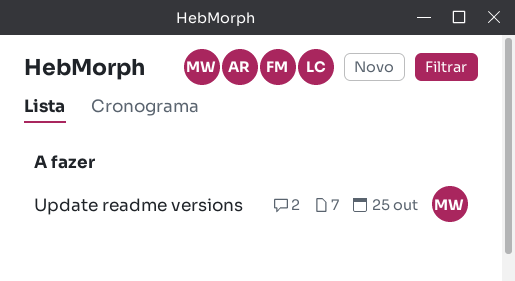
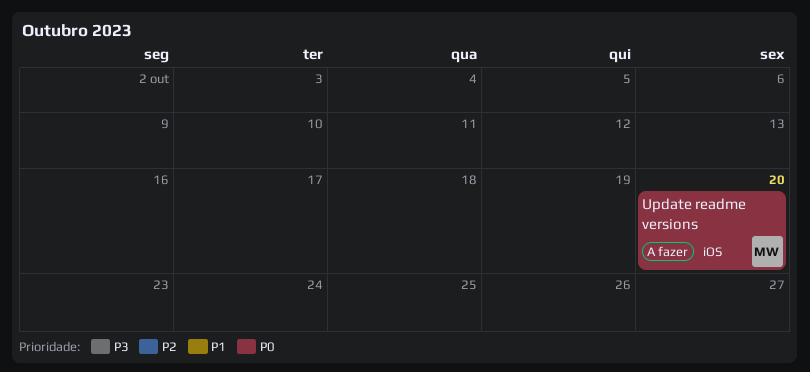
Update readme versions, due: Oct 25 -> Oct 20

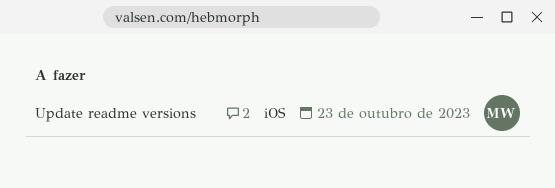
Update readme versions, due: Oct 20 -> Oct 23

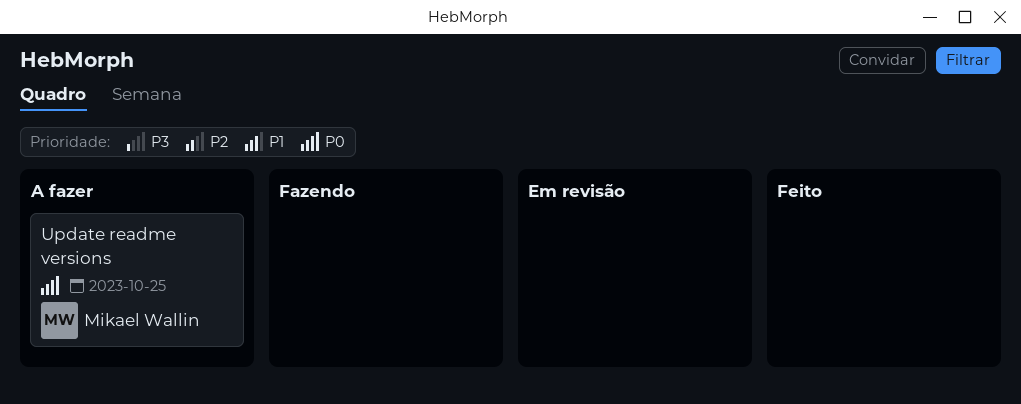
Update readme versions, due: Oct 23 -> Oct 25

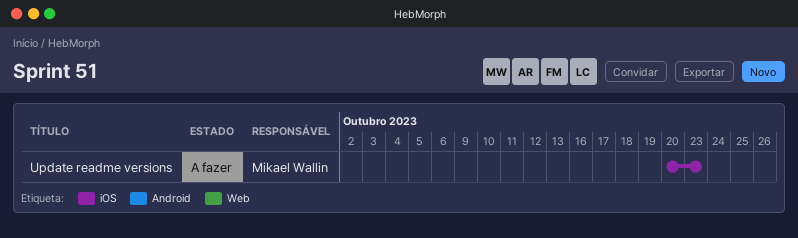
Update readme versions, due: Oct 25 -> Oct 23

